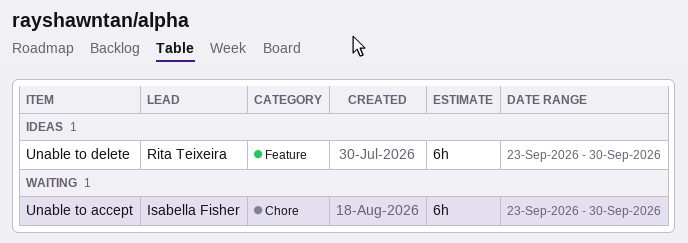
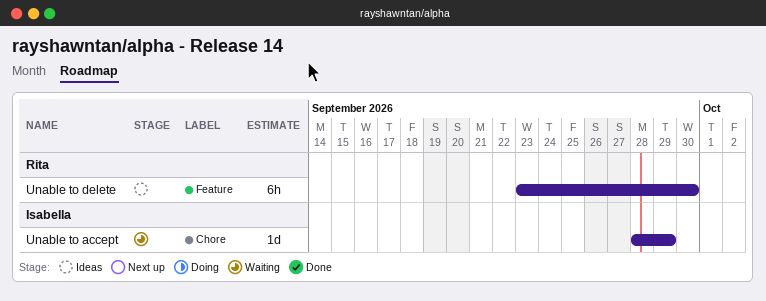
Unable to accept, estimate: 6h -> 1d
Unable to accept, start: Sep 23 -> Sep 28
Unable to accept, due: Sep 30 -> Sep 29

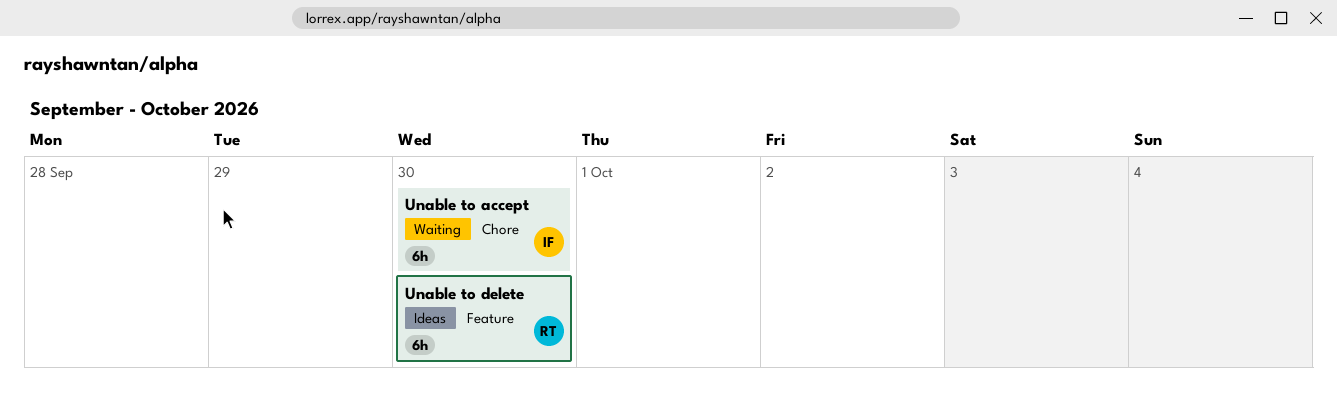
Unable to accept, estimate: 1d -> 6h
Unable to accept, due: Sep 29 -> Sep 30

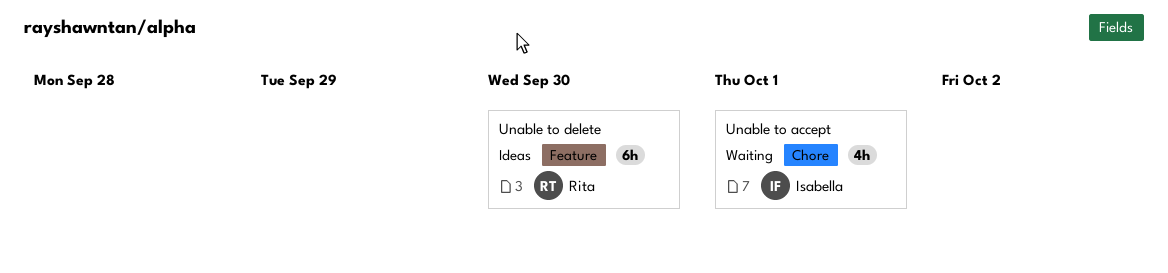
Unable to accept, estimate: 6h -> 4h
Unable to accept, due: Sep 30 -> Oct 1

